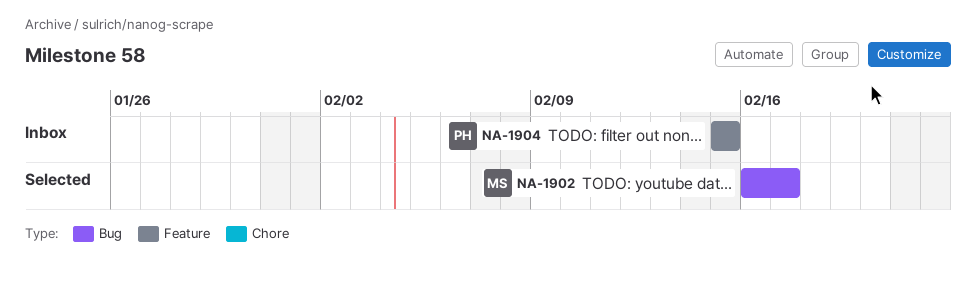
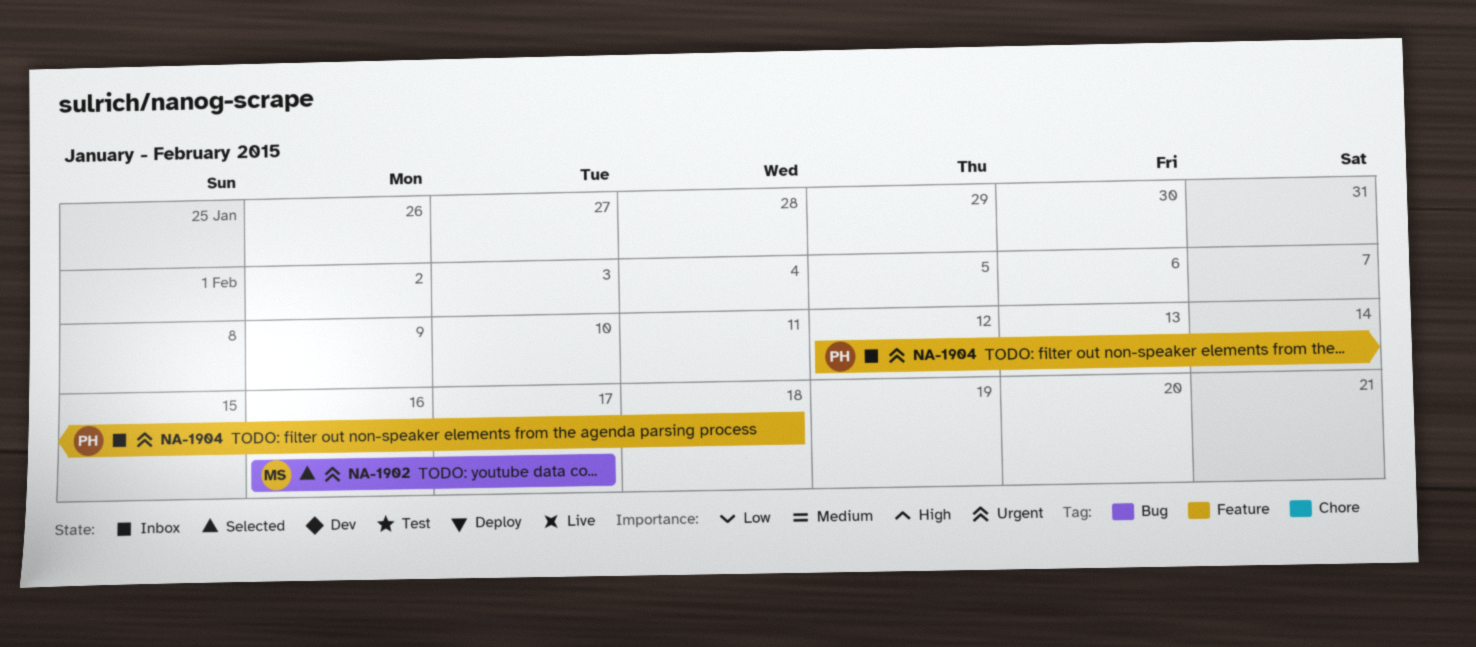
NA-1904, start: Feb 15 -> Feb 12
NA-1904, due: Feb 15 -> Feb 18

